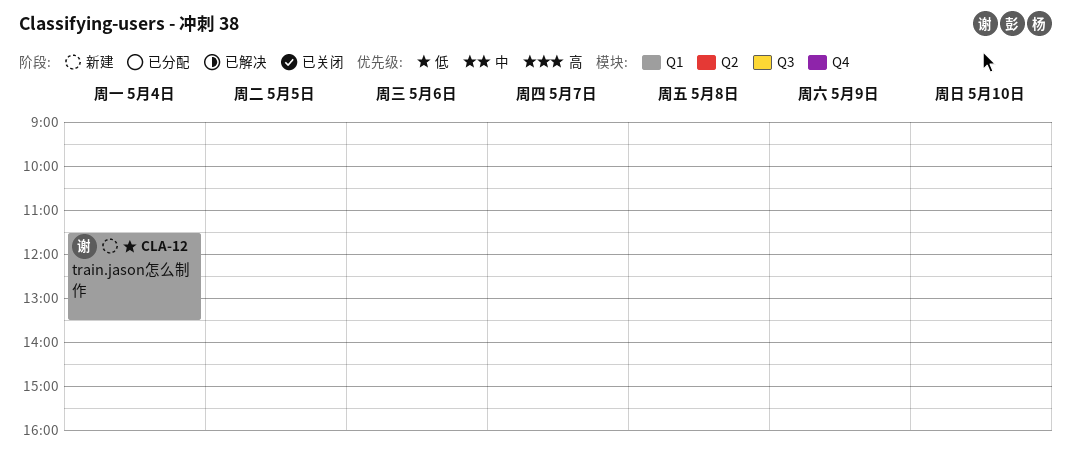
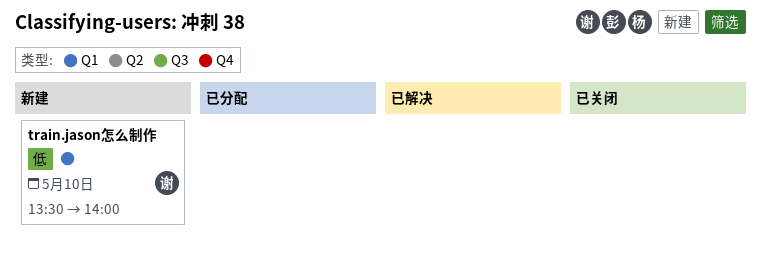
train.jason怎么制作, day: May 4 -> May 10
train.jason怎么制作, begins: 11:30 -> 13:30
train.jason怎么制作, ends: 13:30 -> 14:00

